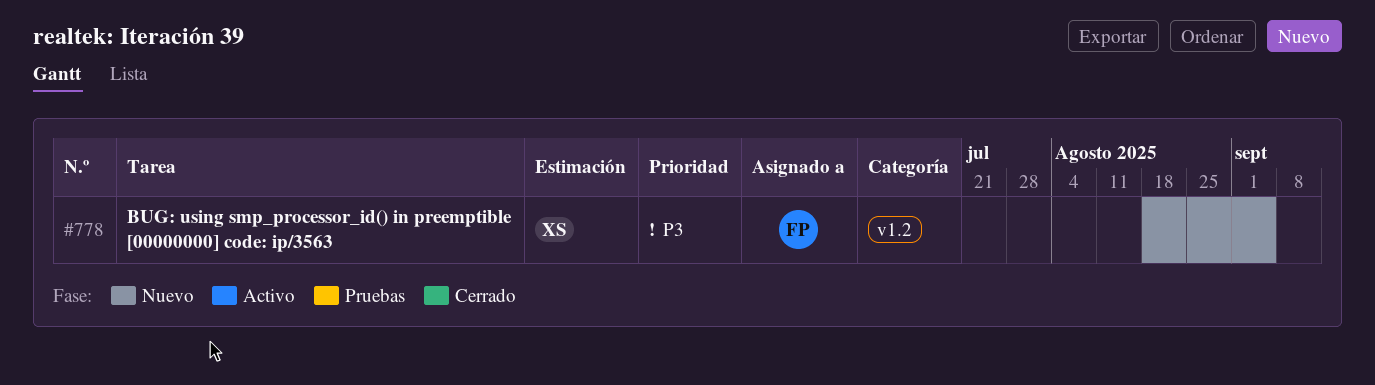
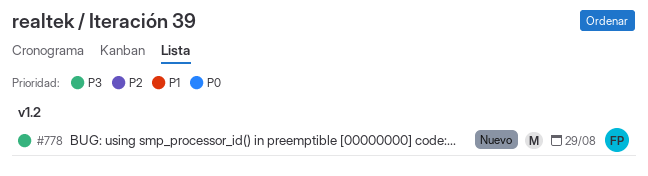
#778, estimate: XS -> M
#778, due: Sep 5 -> Aug 29

